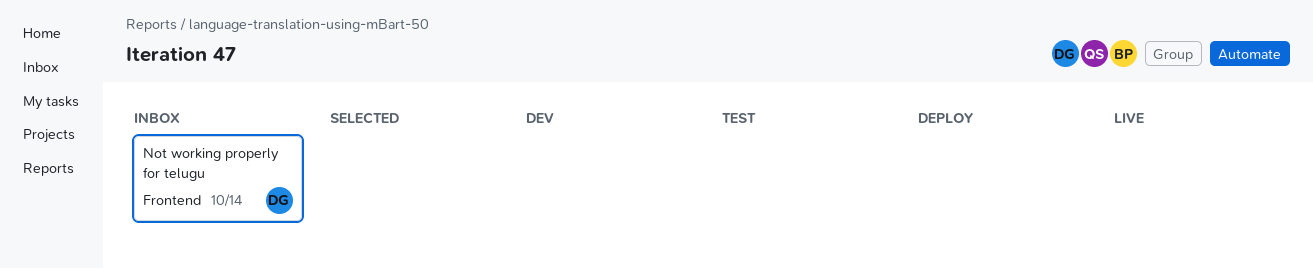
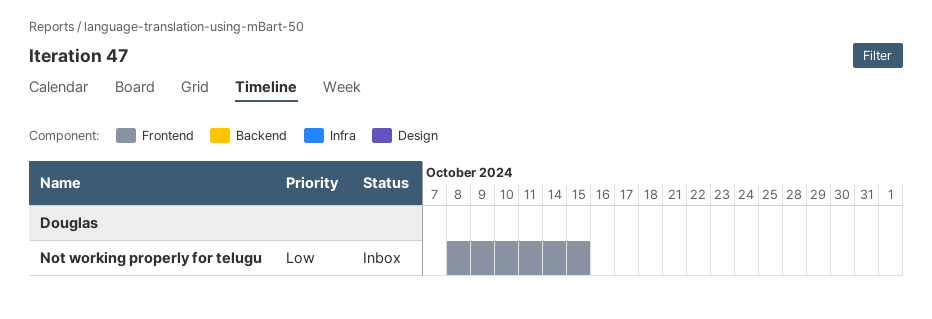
Not working properly for telugu, due: Oct 14 -> Oct 15

